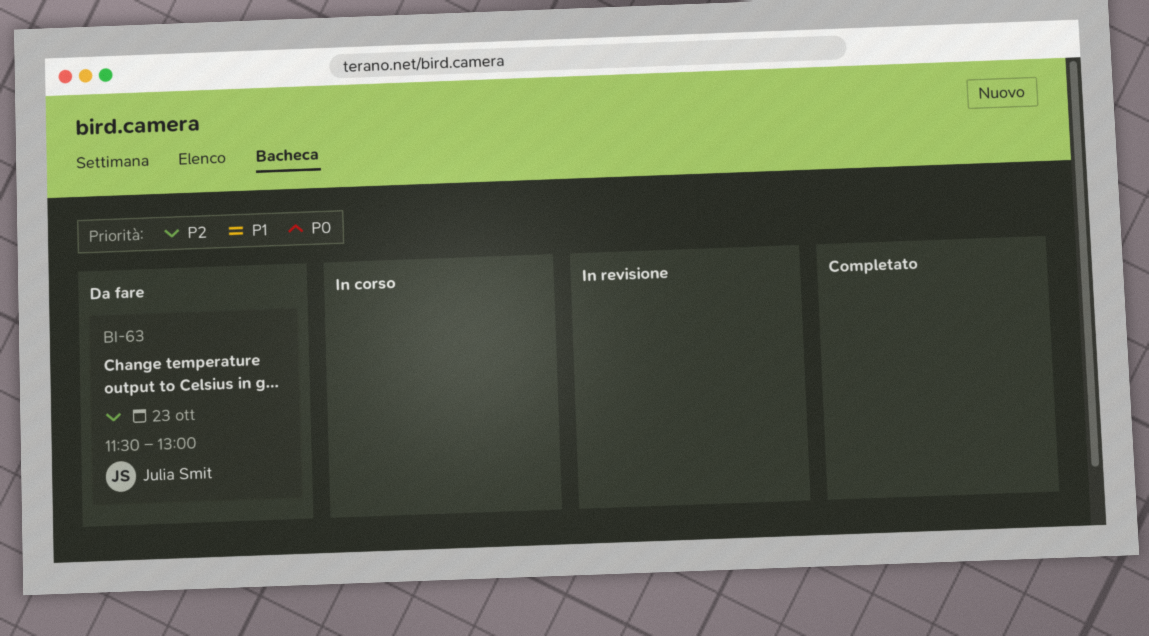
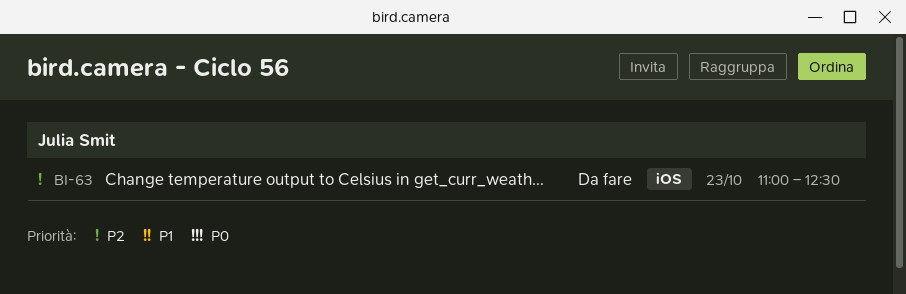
BI-63, begins: 11:30 -> 11:00
BI-63, ends: 13:00 -> 12:30

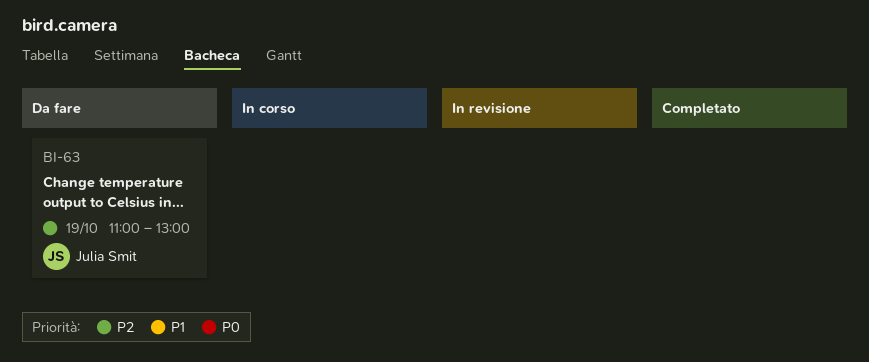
BI-63, day: Oct 23 -> Oct 19
BI-63, ends: 12:30 -> 13:00

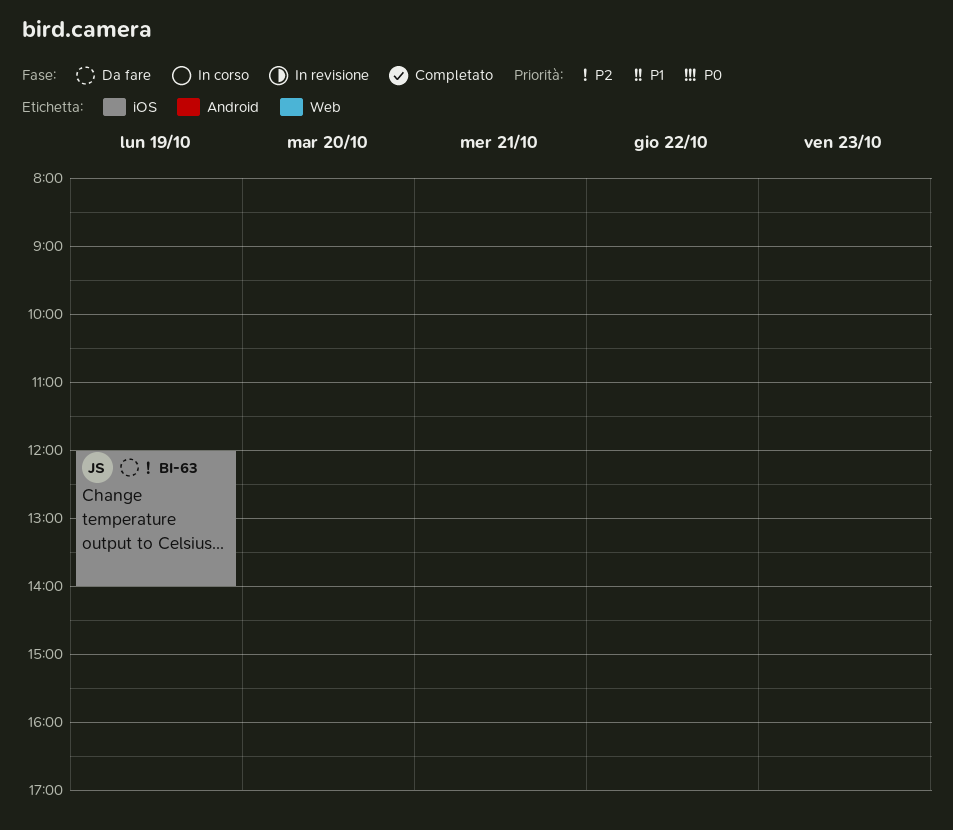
BI-63, begins: 11:00 -> 12:00
BI-63, ends: 13:00 -> 14:00

